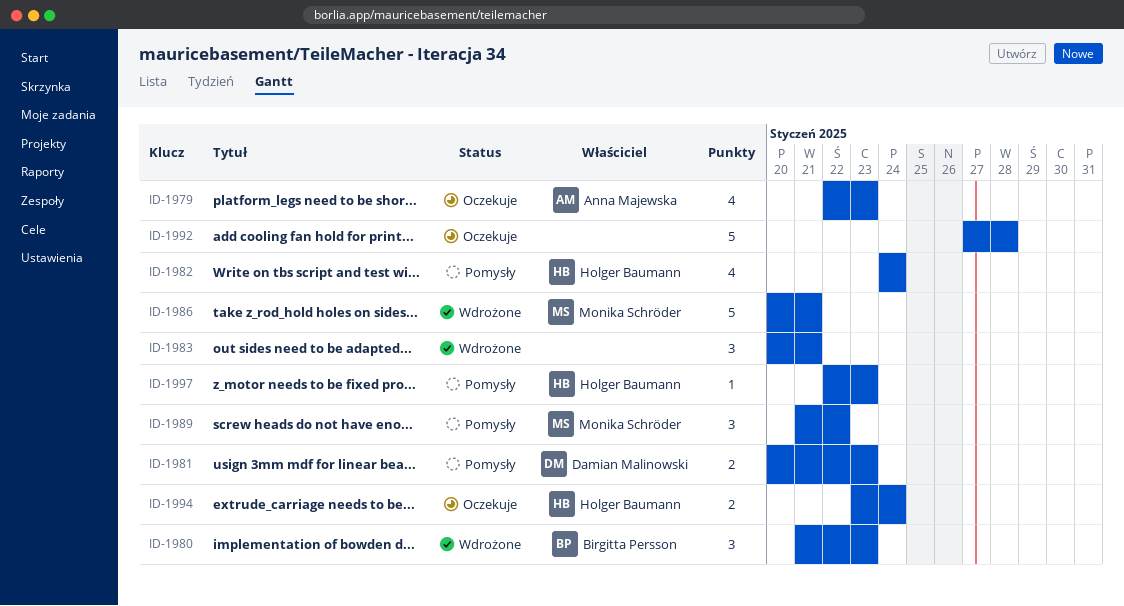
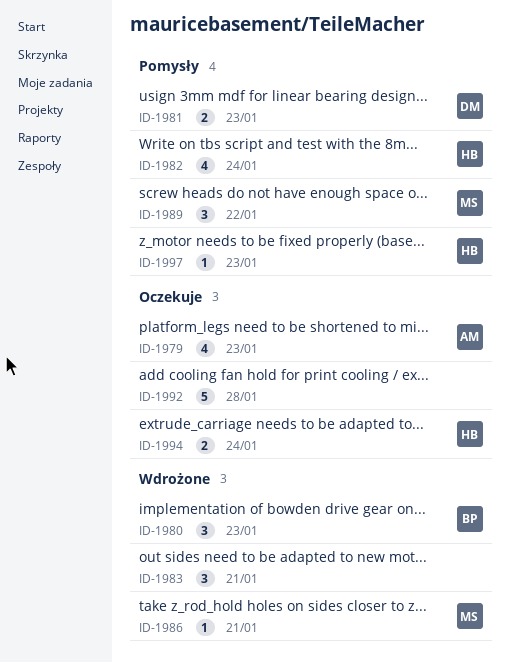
ID-1986, estimate: 5 -> 1

